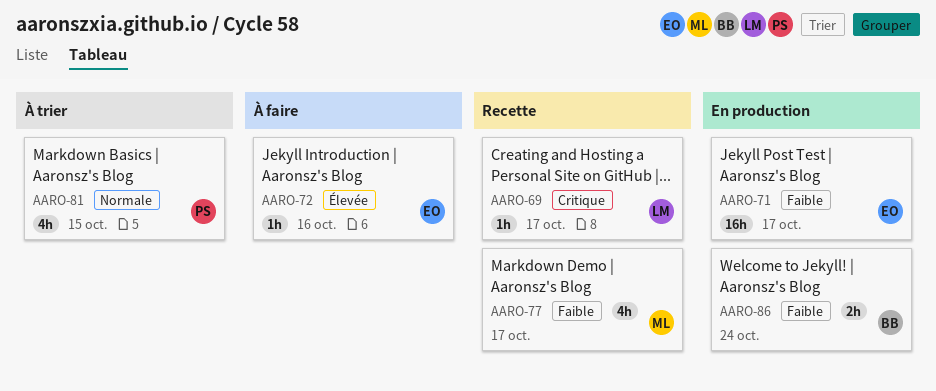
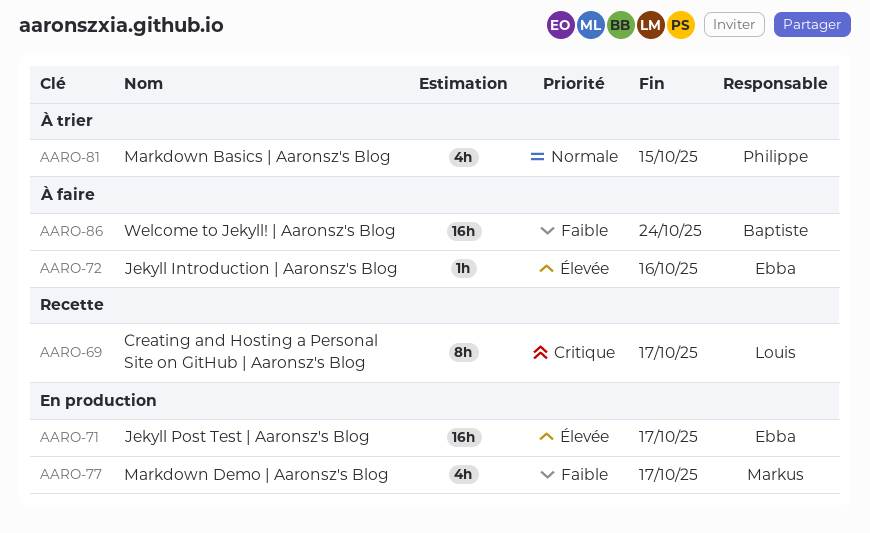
AARO-69, estimate: 1h -> 8h
AARO-71, priority: Faible -> Élevée
AARO-77, status: Recette -> En production
AARO-86, status: En production -> À faire
AARO-86, estimate: 2h -> 16h

